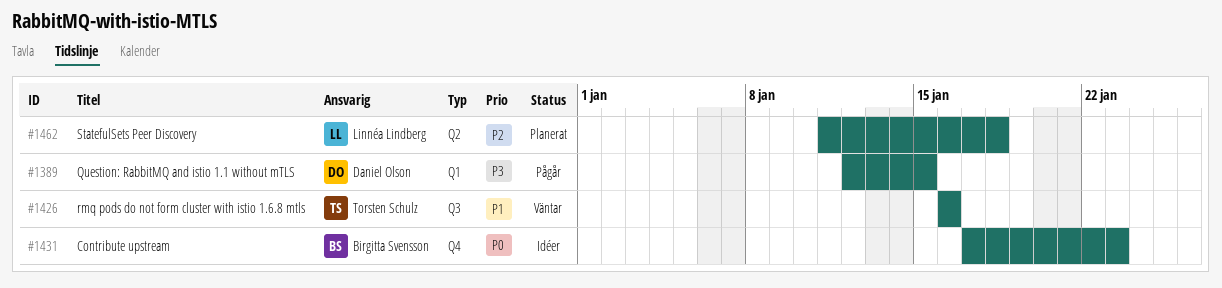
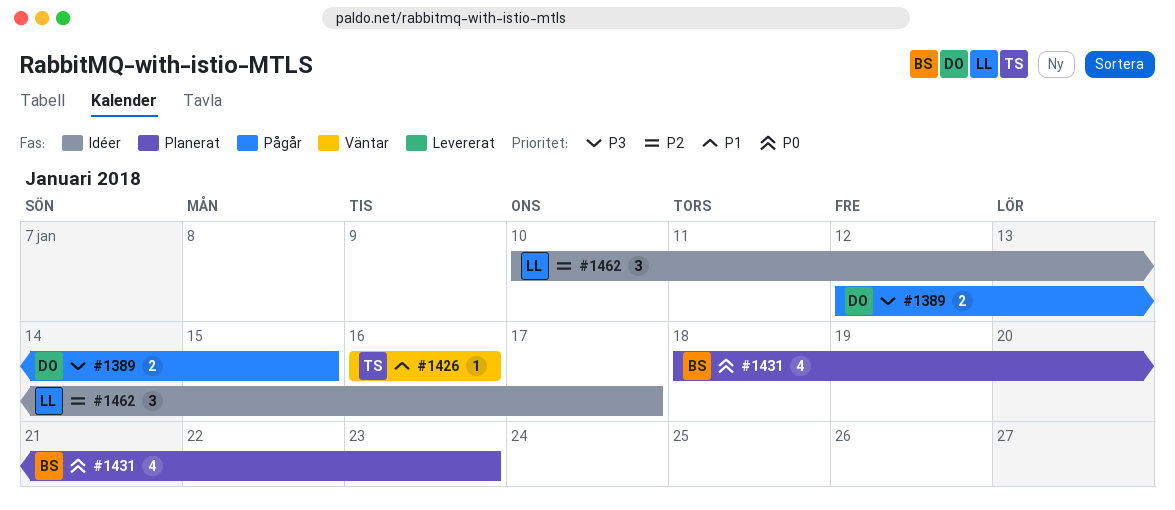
#1431, status: Idéer -> Planerat
#1431, start: Jan 17 -> Jan 18
#1462, status: Planerat -> Idéer
#1462, start: Jan 11 -> Jan 10
#1462, due: Jan 18 -> Jan 17

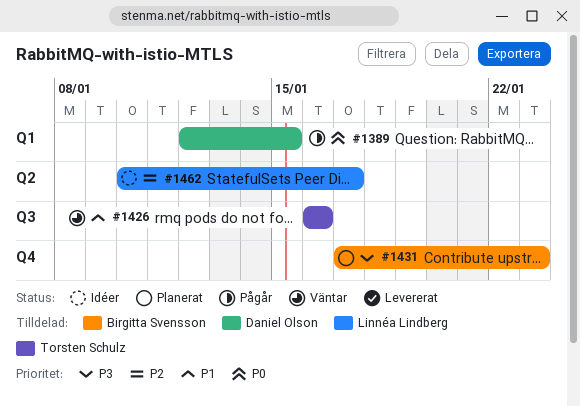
#1389, priority: P3 -> P0
#1431, priority: P0 -> P3
#1431, start: Jan 18 -> Jan 17

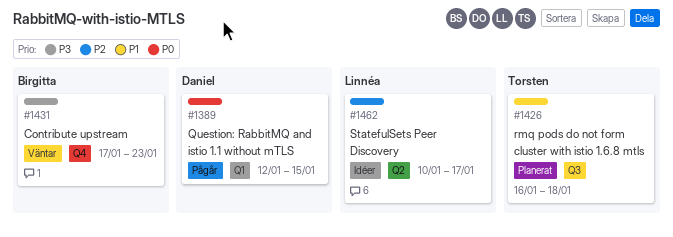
#1426, status: Väntar -> Planerat
#1426, due: Jan 16 -> Jan 18
#1431, status: Planerat -> Väntar

